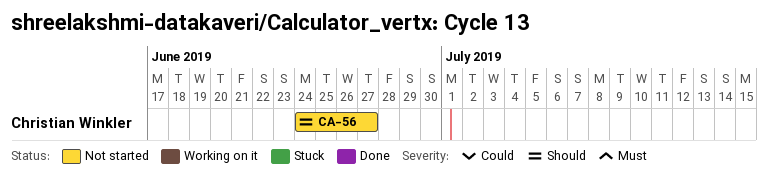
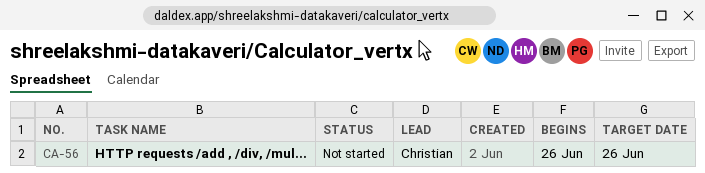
CA-56, start: Jun 24 -> Jun 26
CA-56, due: Jun 27 -> Jun 26

